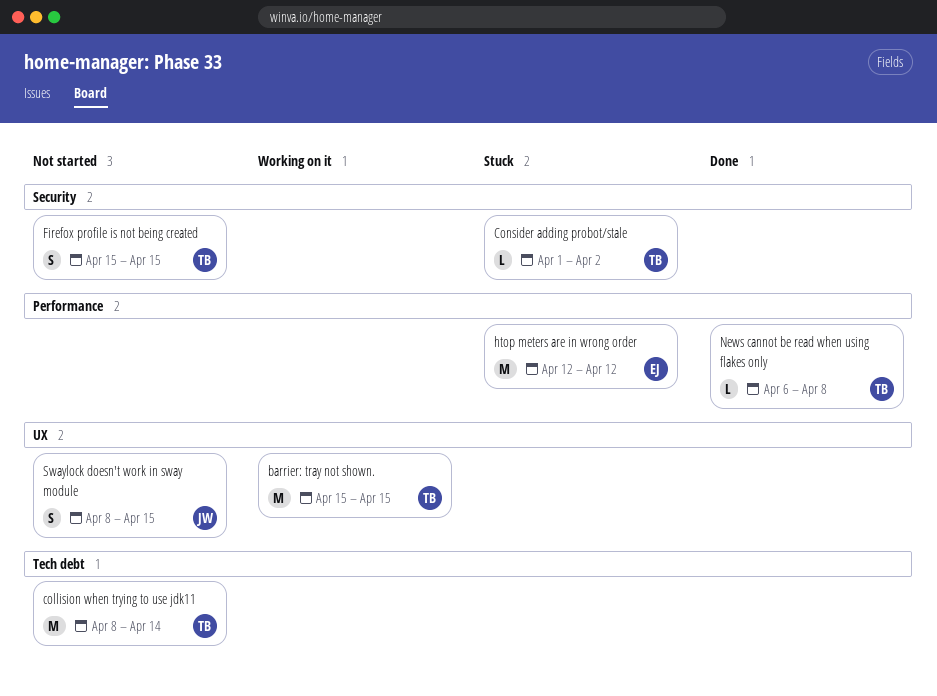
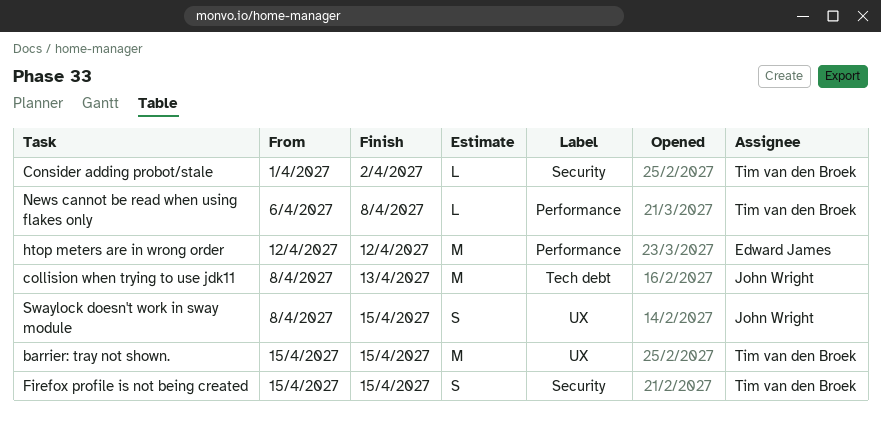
collision when trying to use jdk11, owner: Tim van den Broek -> John Wright
collision when trying to use jdk11, due: Apr 14 -> Apr 13

